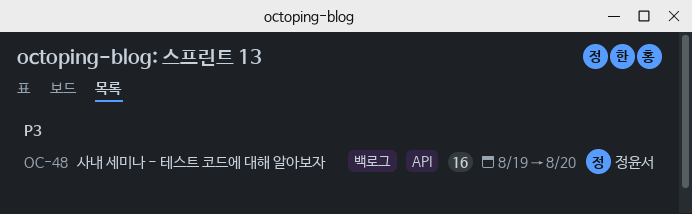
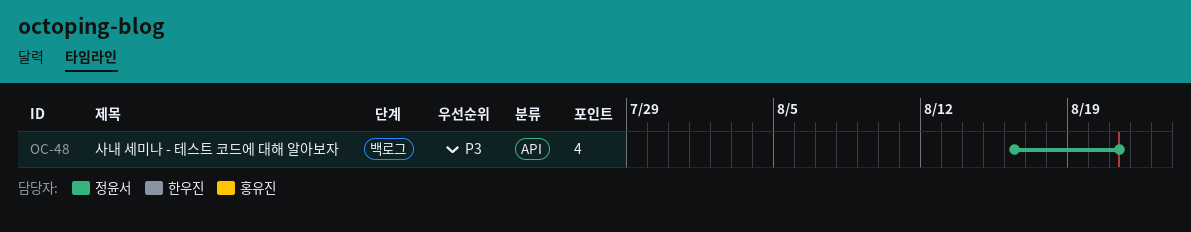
OC-48, estimate: 16 -> 4
OC-48, start: Aug 19 -> Aug 16
OC-48, due: Aug 20 -> Aug 21

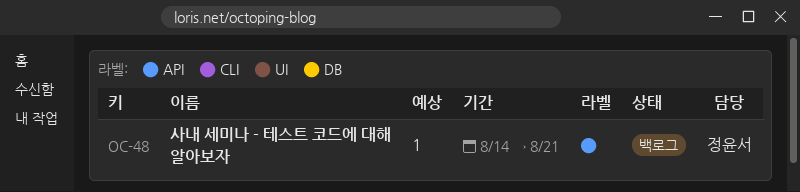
OC-48, estimate: 4 -> 1
OC-48, start: Aug 16 -> Aug 14

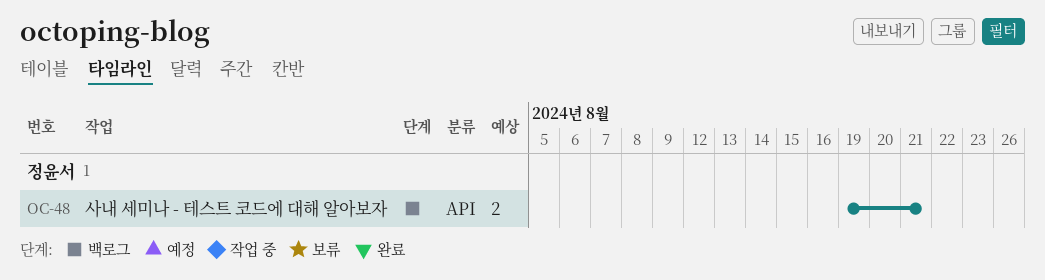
OC-48, estimate: 1 -> 2
OC-48, start: Aug 14 -> Aug 19

